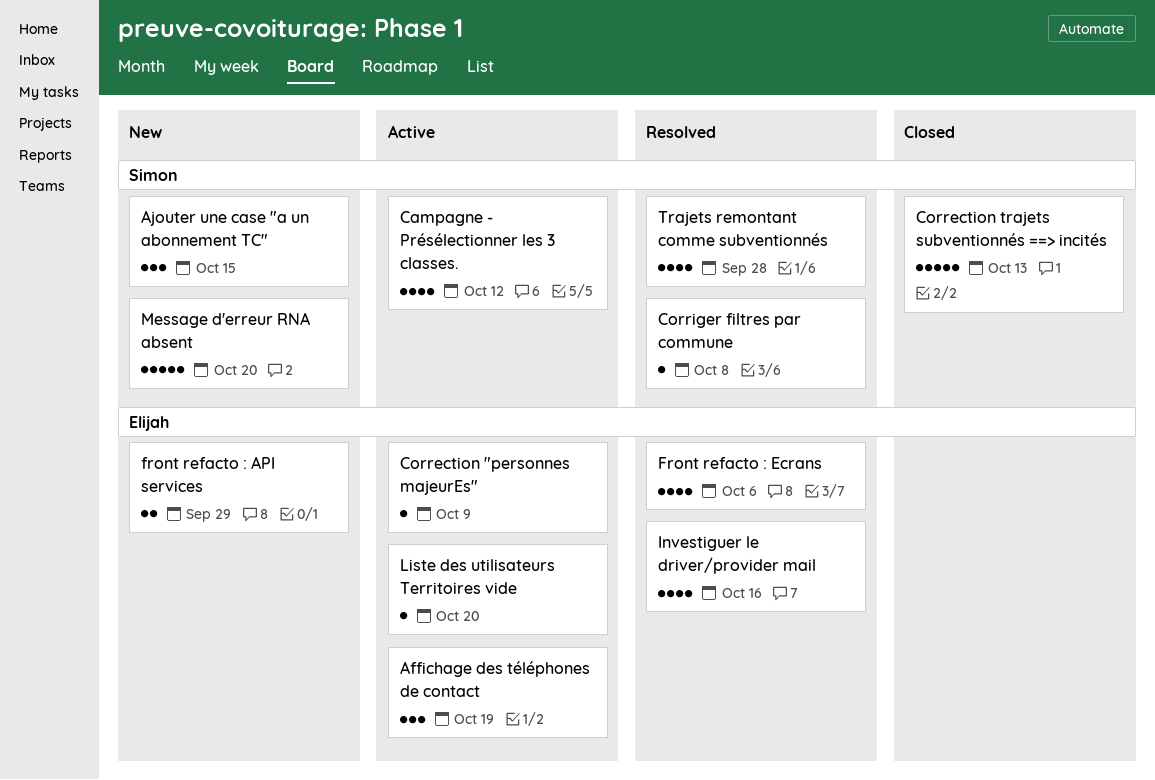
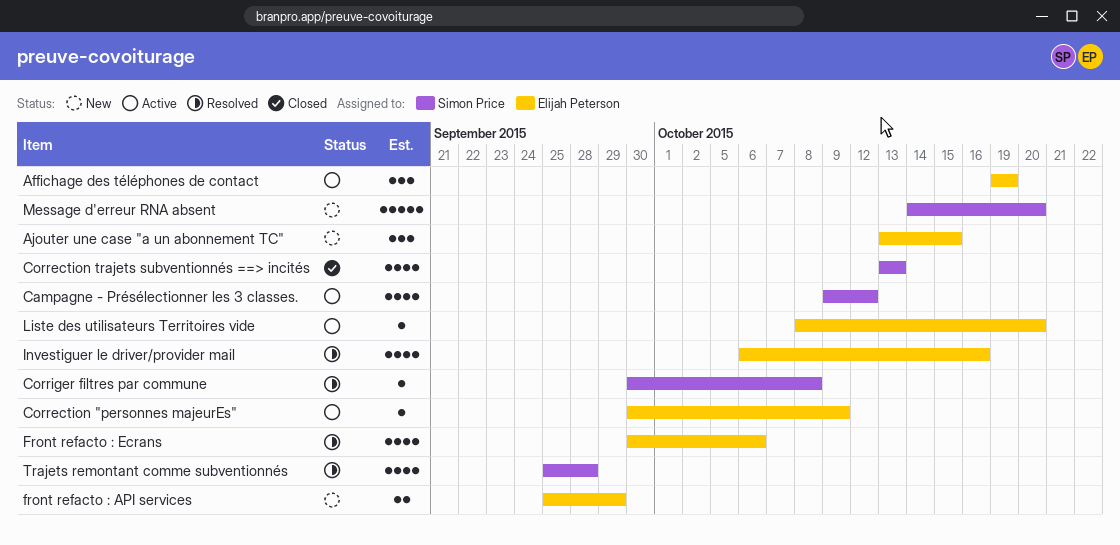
Ajouter une case "a un abonnement TC", owner: Simon Price -> Elijah Peterson
Correction trajets subventionnés ==> incités, estimate: 5 -> 4

